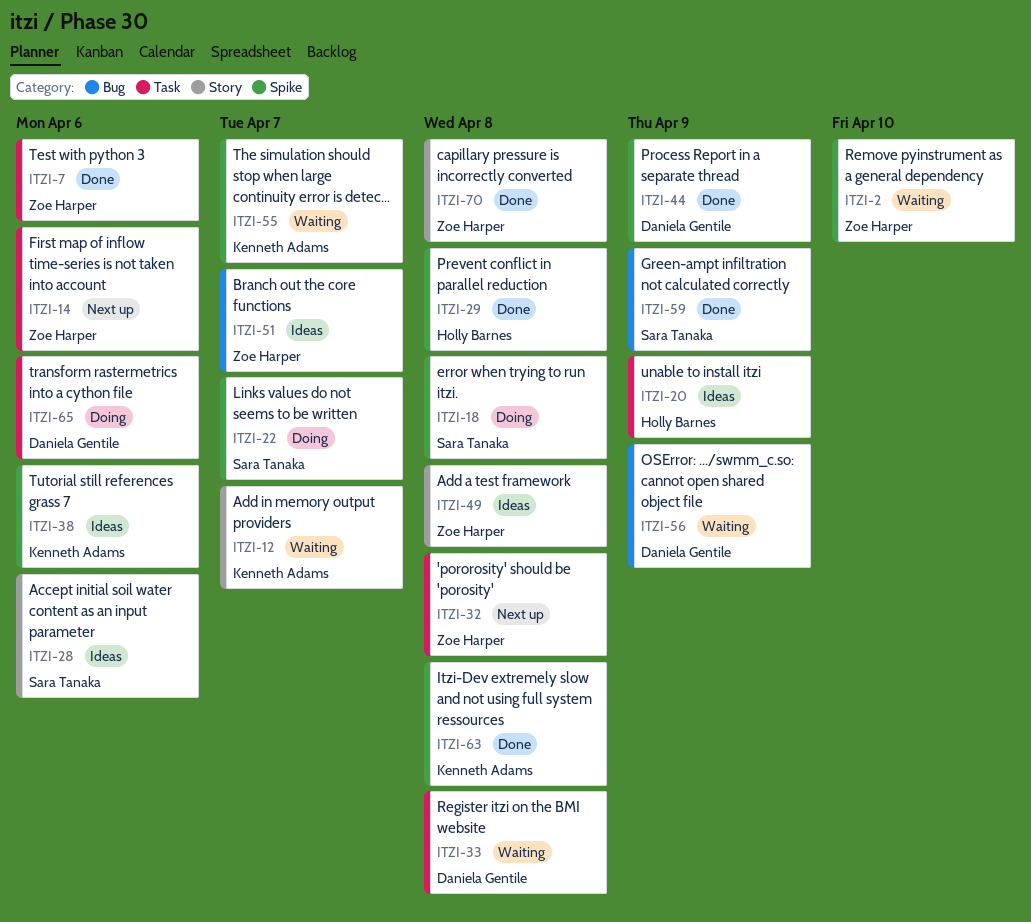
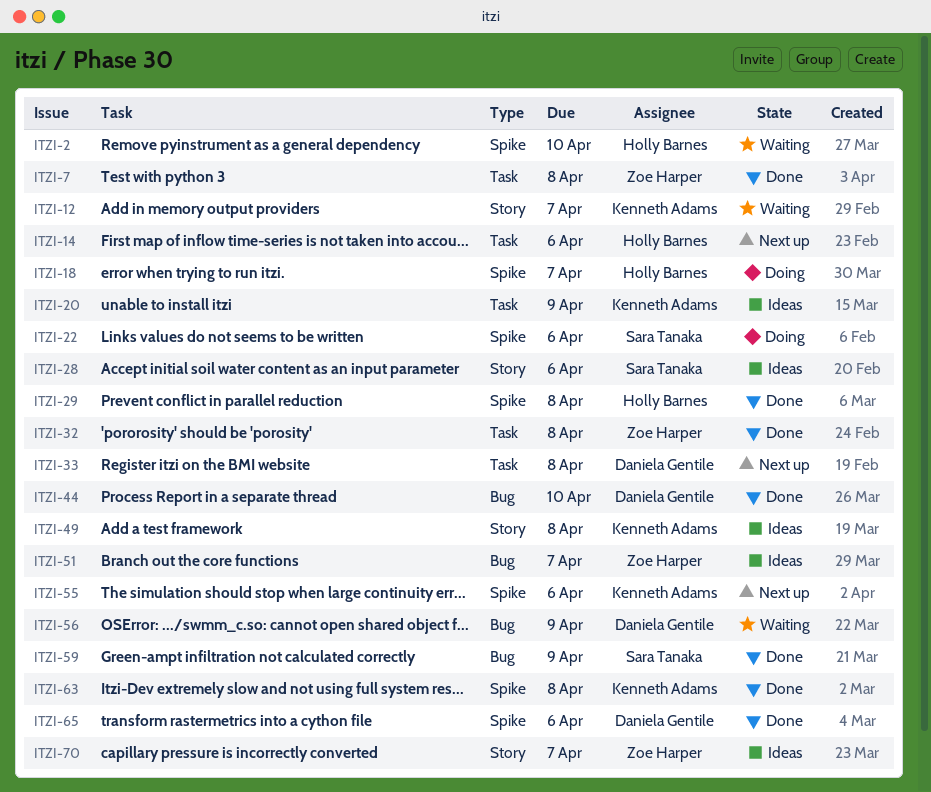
ITZI-2, owner: Zoe Harper -> Holly Barnes
ITZI-7, due: Apr 6 -> Apr 8
ITZI-14, owner: Zoe Harper -> Holly Barnes
ITZI-18, owner: Sara Tanaka -> Holly Barnes
ITZI-18, due: Apr 8 -> Apr 7
ITZI-20, owner: Holly Barnes -> Kenneth Adams
ITZI-22, due: Apr 7 -> Apr 6
ITZI-32, status: Next up -> Done
ITZI-33, status: Waiting -> Next up
ITZI-38: present -> none
ITZI-44, label: Spike -> Bug
ITZI-44, due: Apr 9 -> Apr 10
ITZI-49, owner: Zoe Harper -> Kenneth Adams
ITZI-55, status: Waiting -> Next up
ITZI-55, due: Apr 7 -> Apr 6
ITZI-65, status: Doing -> Done
ITZI-65, label: Task -> Spike
ITZI-70, status: Done -> Ideas
ITZI-70, due: Apr 8 -> Apr 7

